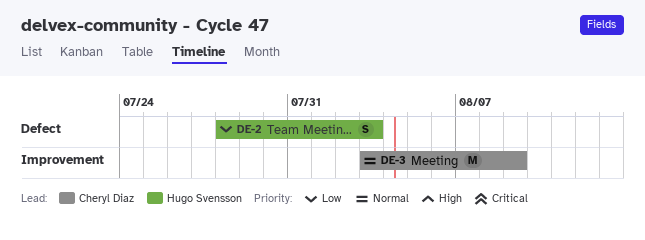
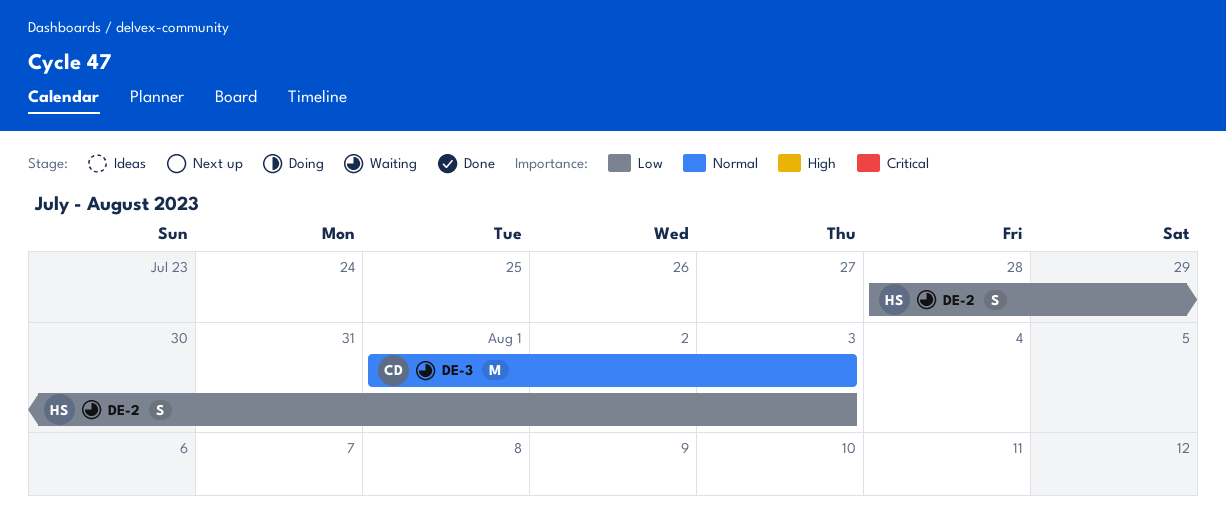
DE-3, start: Aug 3 -> Aug 1
DE-3, due: Aug 9 -> Aug 3

